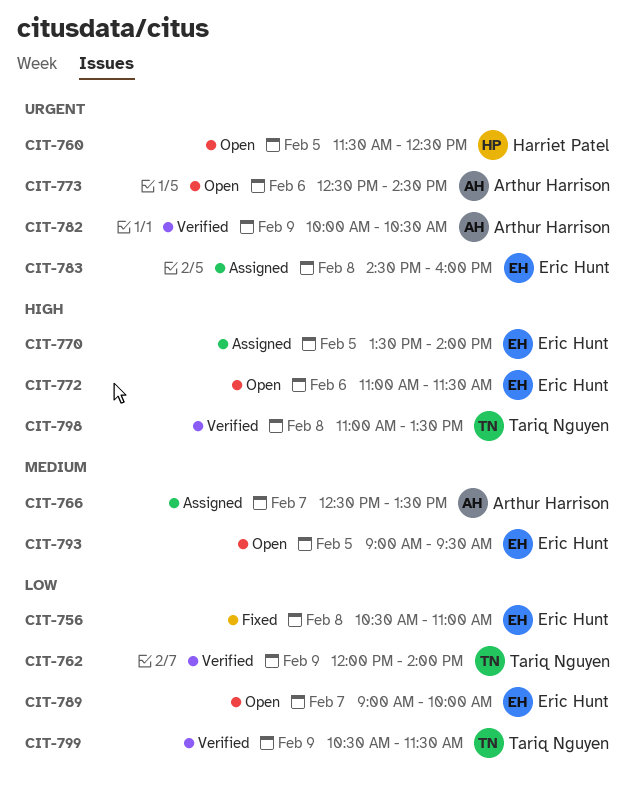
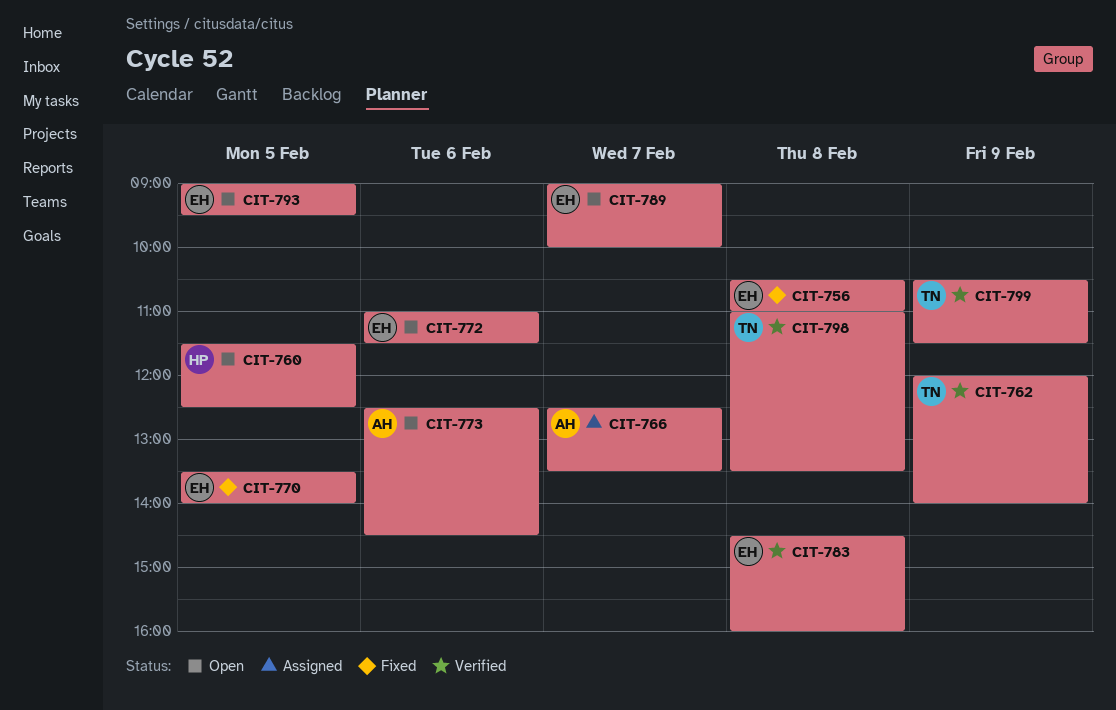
CIT-770, status: Assigned -> Fixed
CIT-782: present -> none
CIT-783, status: Assigned -> Verified

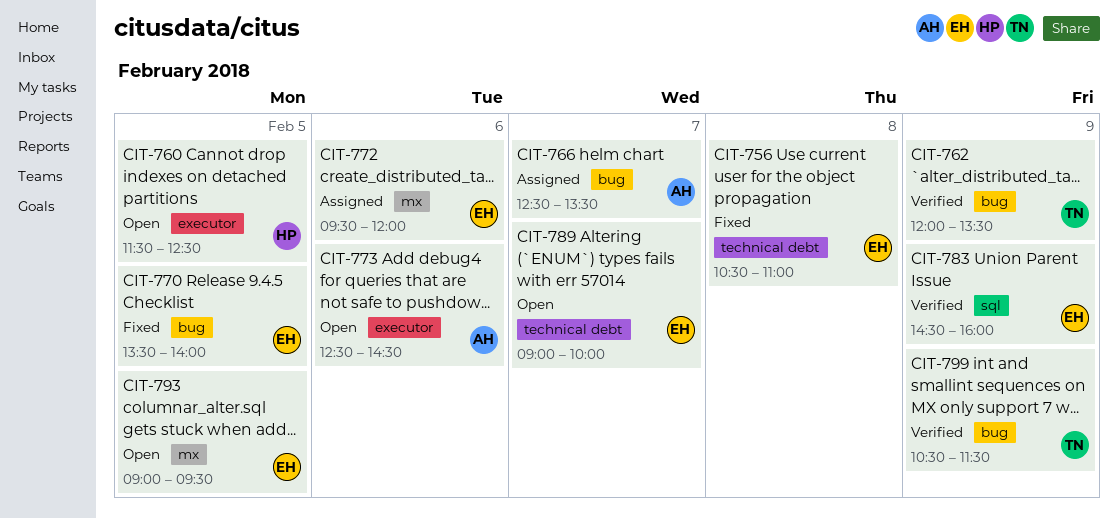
CIT-762, ends: 14:00 -> 13:30
CIT-772, status: Open -> Assigned
CIT-772, begins: 11:00 -> 09:30
CIT-772, ends: 11:30 -> 12:00
CIT-783, day: Feb 8 -> Feb 9
CIT-798: present -> none

